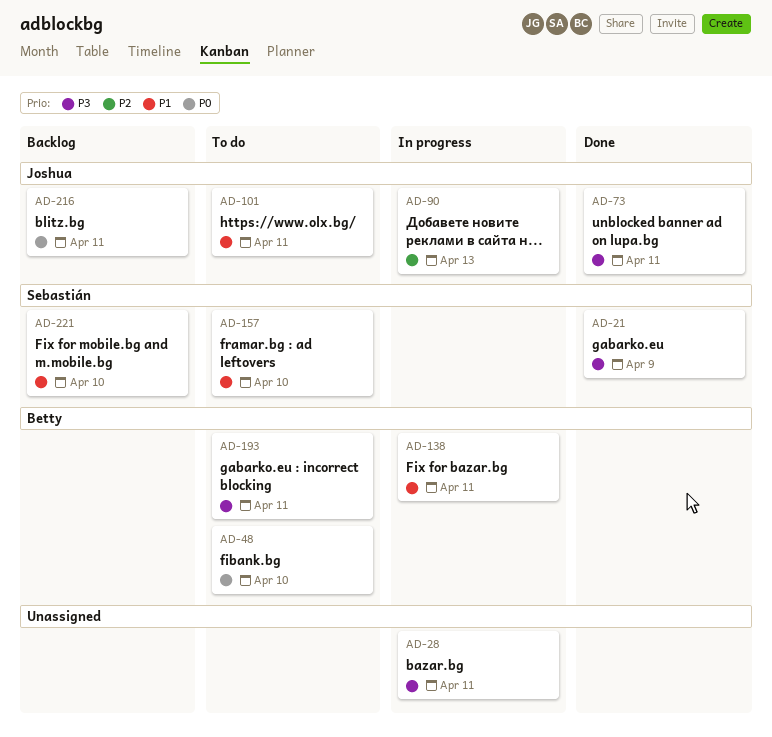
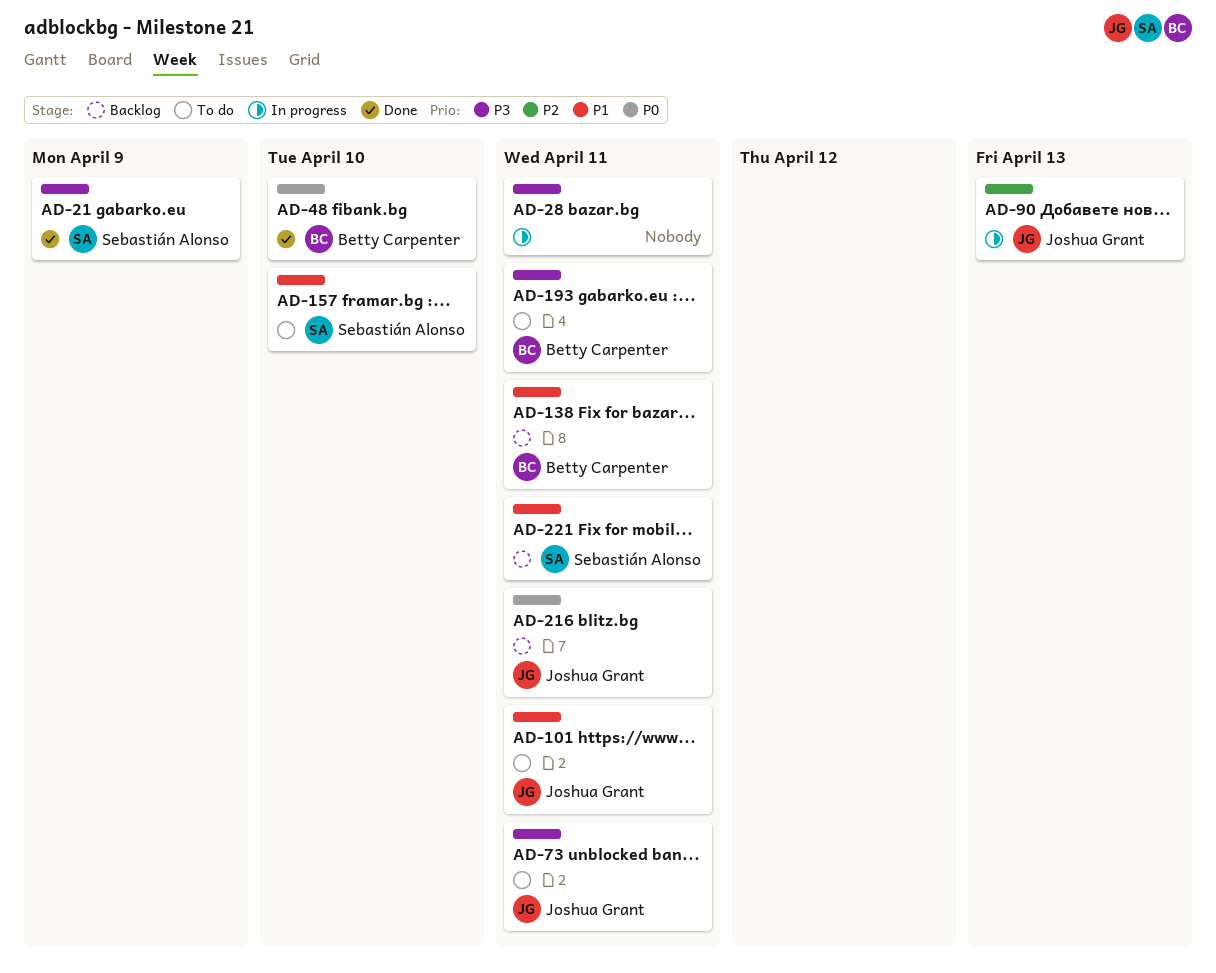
AD-48, status: To do -> Done
AD-73, status: Done -> To do
AD-138, status: In progress -> Backlog
AD-221, due: Apr 10 -> Apr 11

